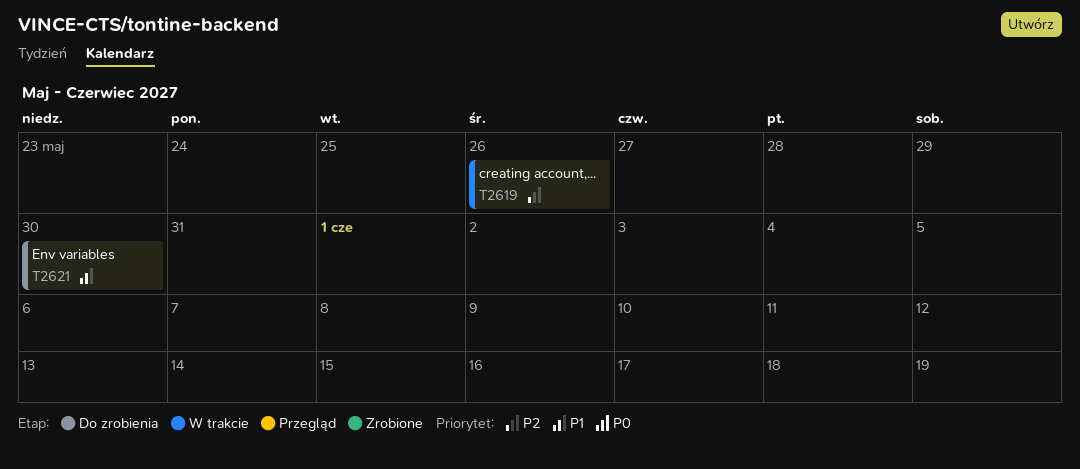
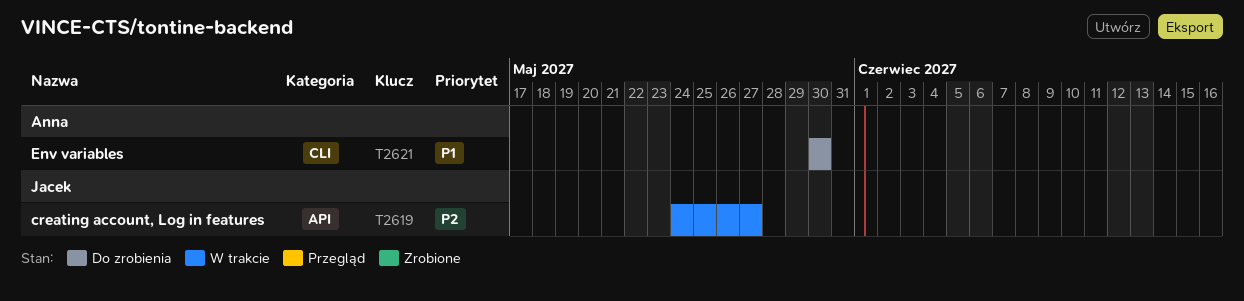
T2619, due: May 26 -> May 27

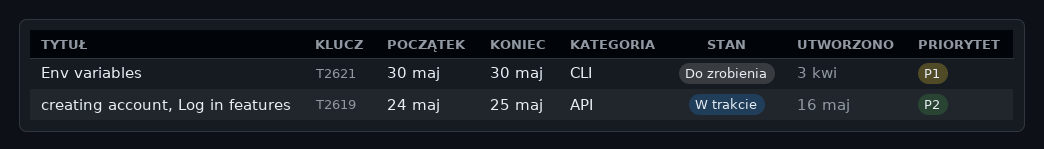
T2619, due: May 27 -> May 25

